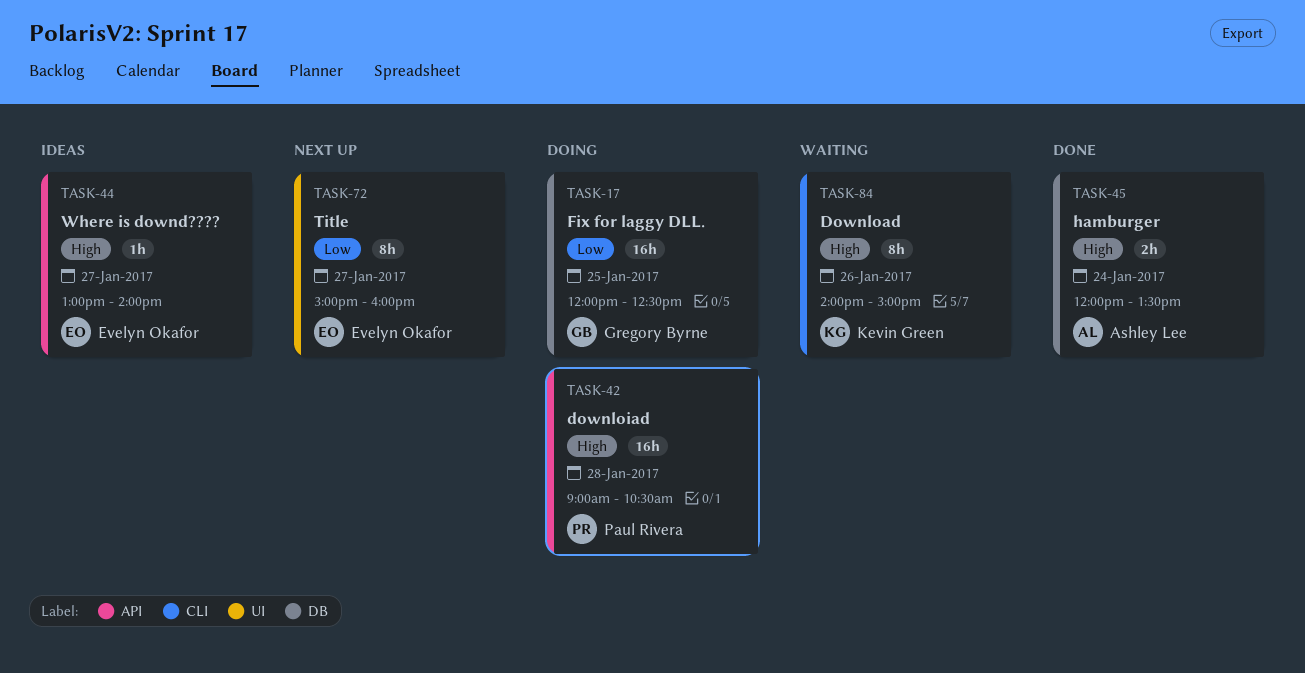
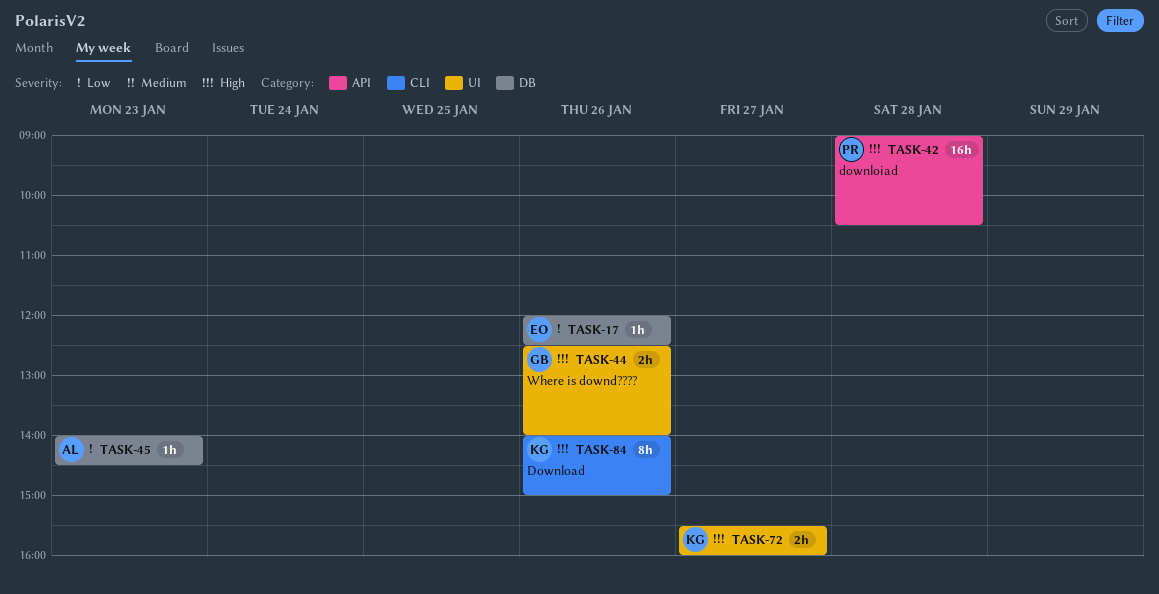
TASK-17, owner: Gregory Byrne -> Evelyn Okafor
TASK-17, estimate: 16h -> 1h
TASK-17, day: Jan 25 -> Jan 26
TASK-44, owner: Evelyn Okafor -> Gregory Byrne
TASK-44, label: API -> UI
TASK-44, estimate: 1h -> 2h
TASK-44, day: Jan 27 -> Jan 26
TASK-44, begins: 13:00 -> 12:30
TASK-45, priority: High -> Low
TASK-45, estimate: 2h -> 1h
TASK-45, day: Jan 24 -> Jan 23
TASK-45, begins: 12:00 -> 14:00
TASK-45, ends: 13:30 -> 14:30
TASK-72, owner: Evelyn Okafor -> Kevin Green
TASK-72, priority: Low -> High
TASK-72, estimate: 8h -> 2h
TASK-72, begins: 15:00 -> 15:30

